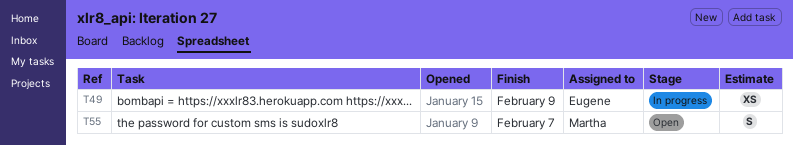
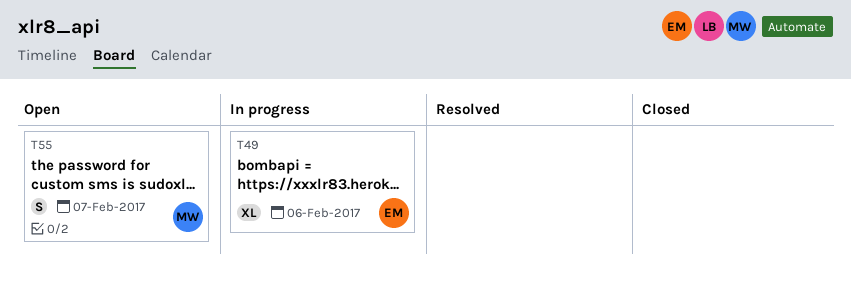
T49, estimate: XS -> XL
T49, due: Feb 9 -> Feb 6

